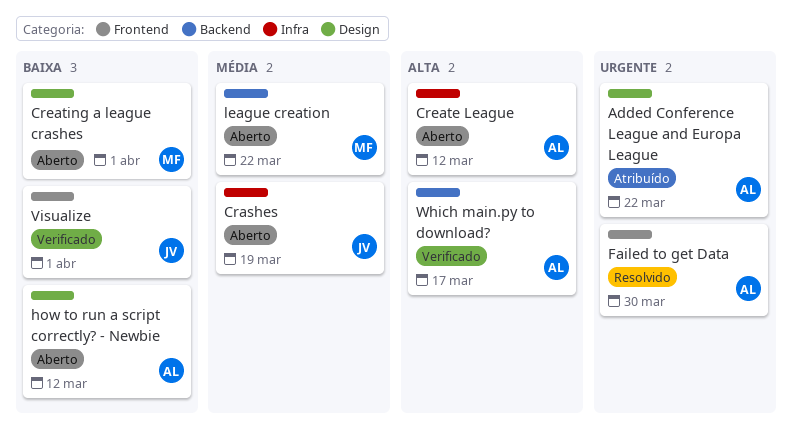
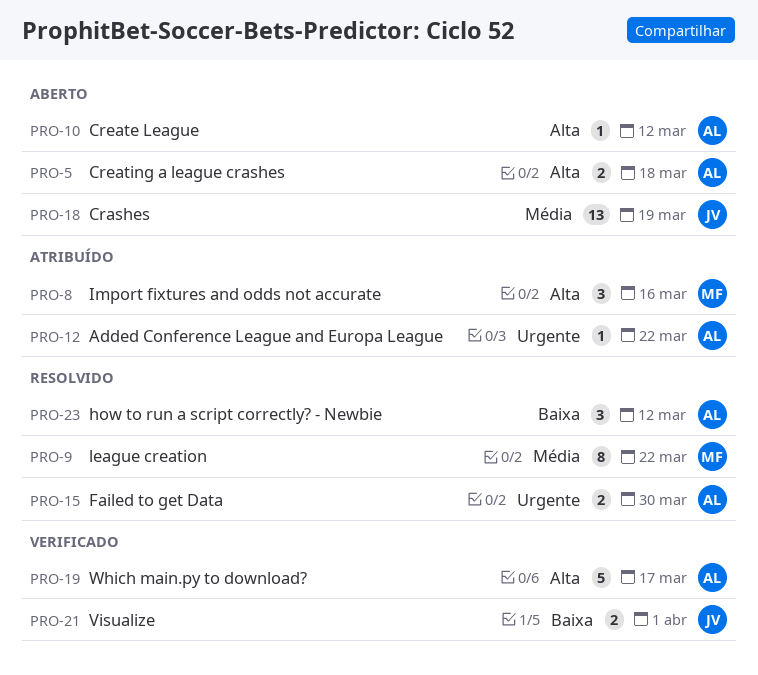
Creating a league crashes, owner: MF -> AL
Creating a league crashes, priority: Baixa -> Alta
Creating a league crashes, due: Apr 1 -> Mar 18
how to run a script correctly? - Newbie, status: Aberto -> Resolvido
Import fixtures and odds not accurate: none -> present
league creation, status: Aberto -> Resolvido

